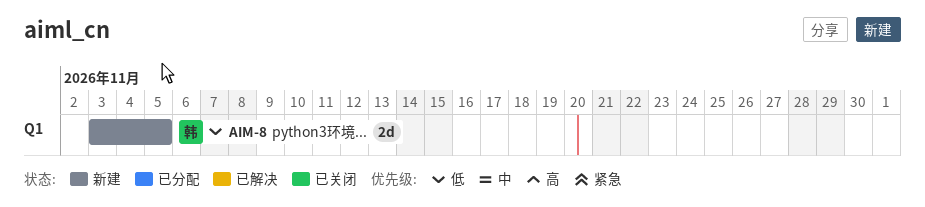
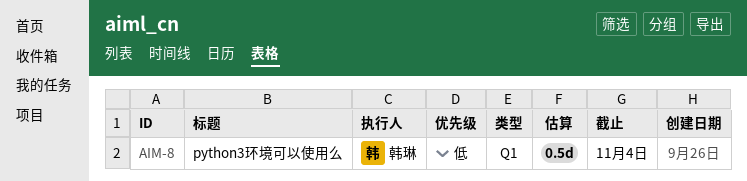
AIM-8, estimate: 2d -> 0.5d
AIM-8, due: Nov 5 -> Nov 4

